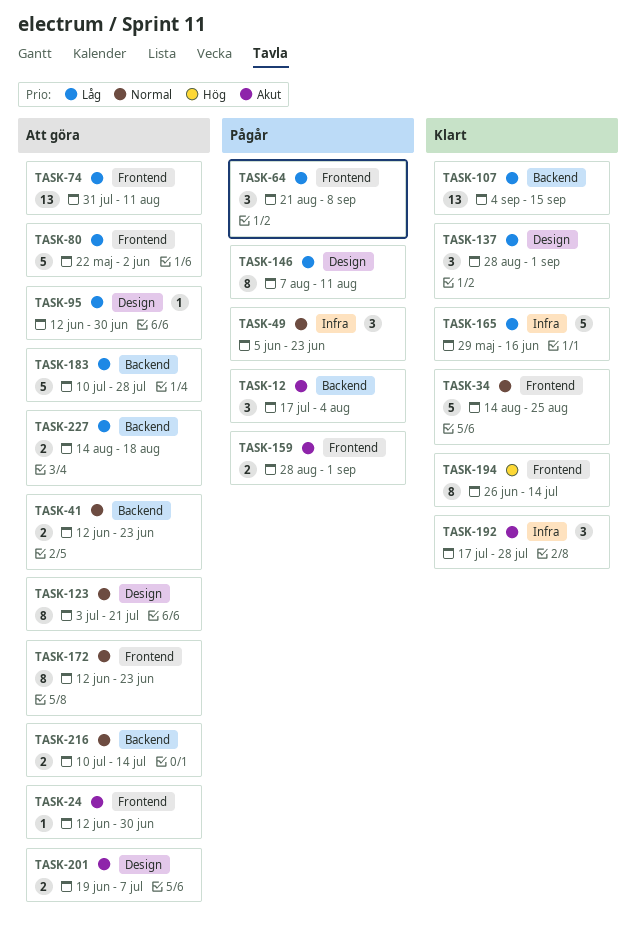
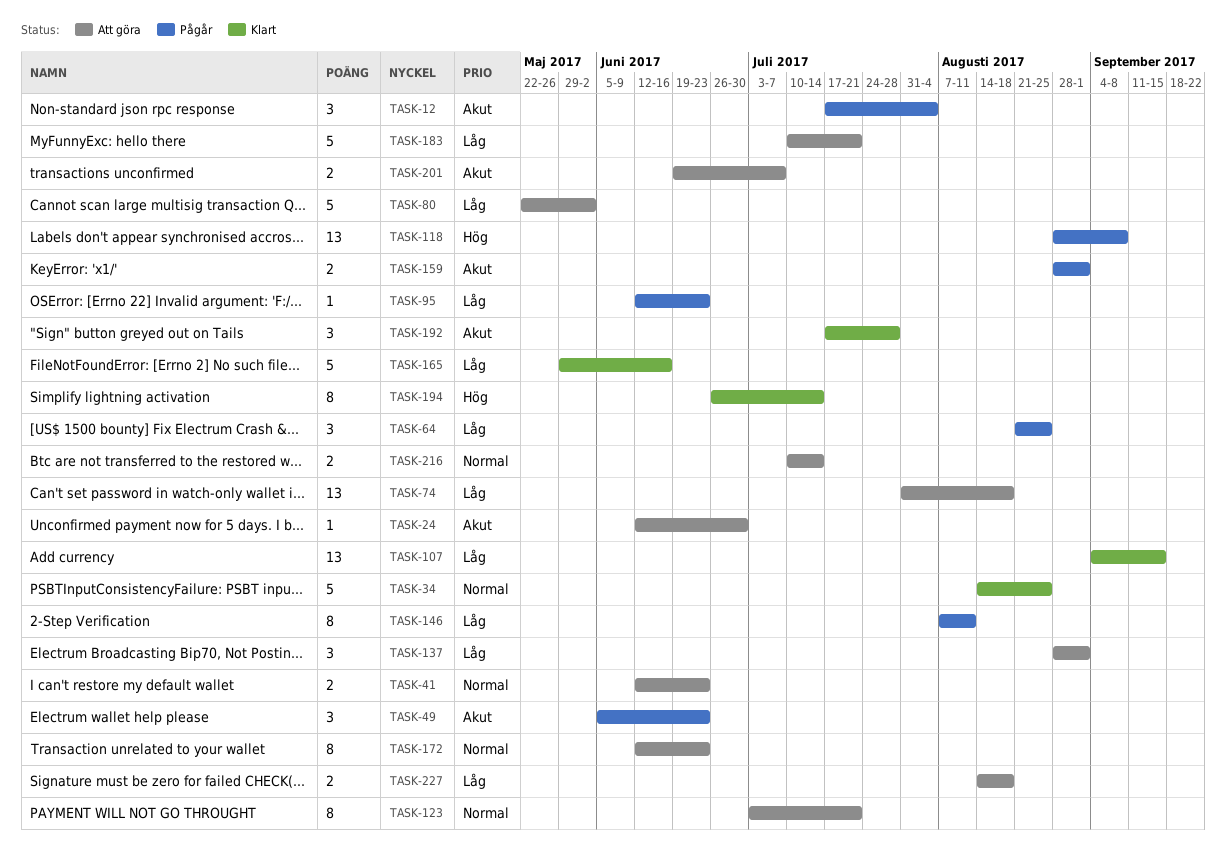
TASK-49, priority: Normal -> Akut
TASK-64, due: Sep 8 -> Aug 25
TASK-74, due: Aug 11 -> Aug 18
TASK-95, status: Att göra -> Pågår
TASK-95, due: Jun 30 -> Jun 23
TASK-118: none -> present
TASK-137, status: Klart -> Att göra
TASK-183, due: Jul 28 -> Jul 21

